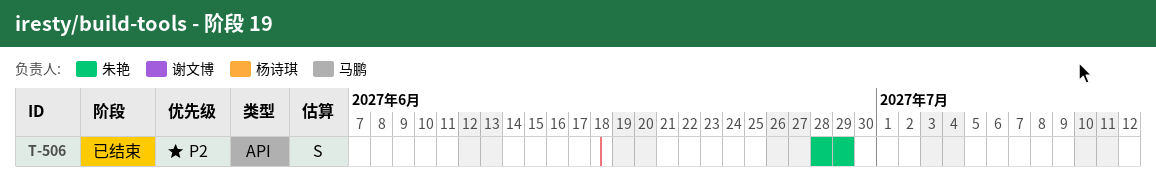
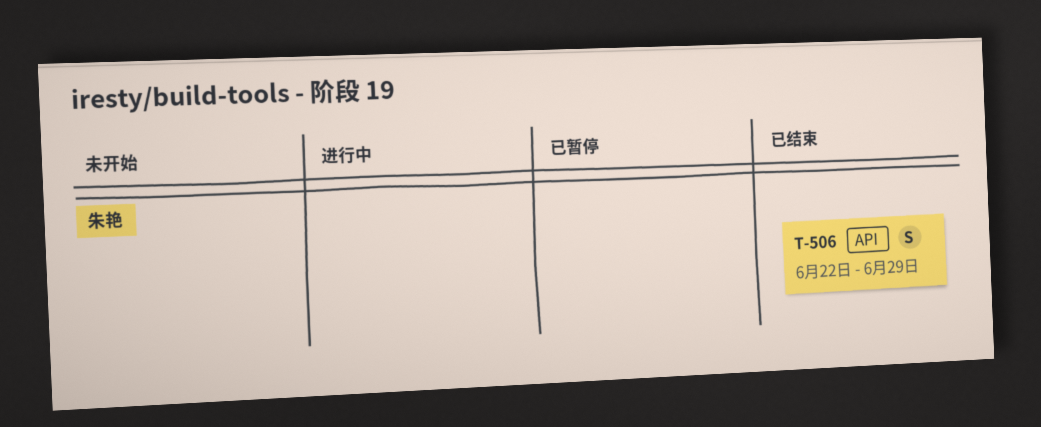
T-506, start: Jun 28 -> Jun 22

